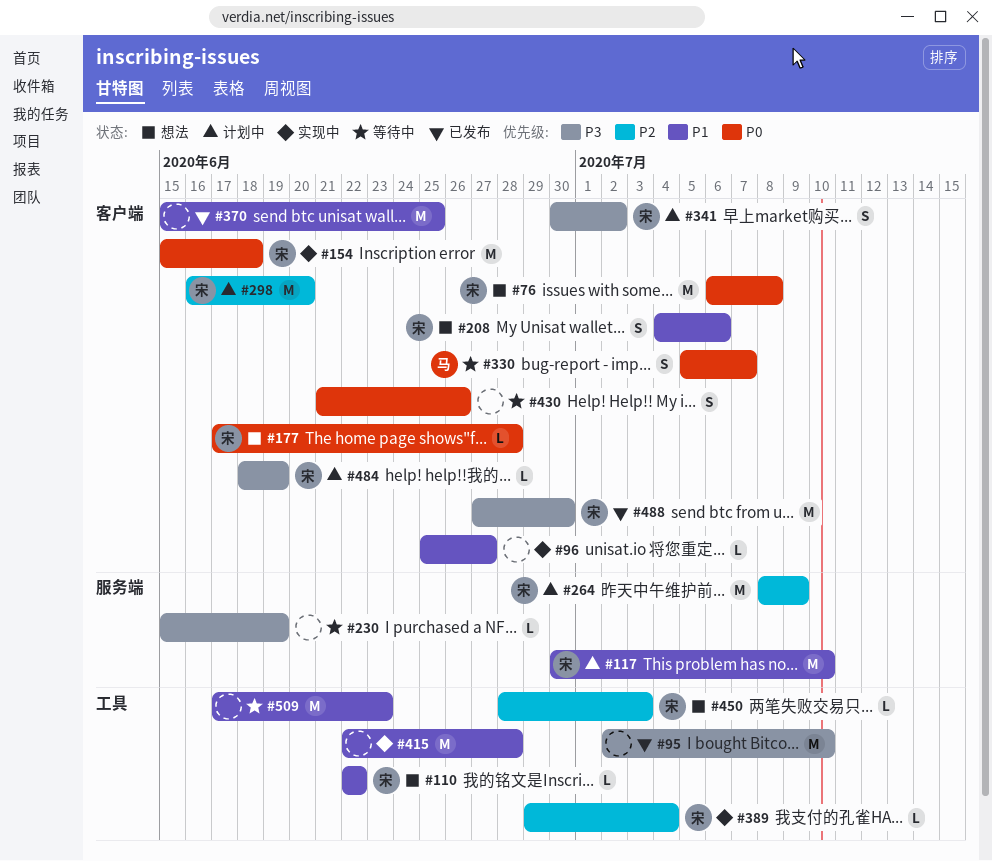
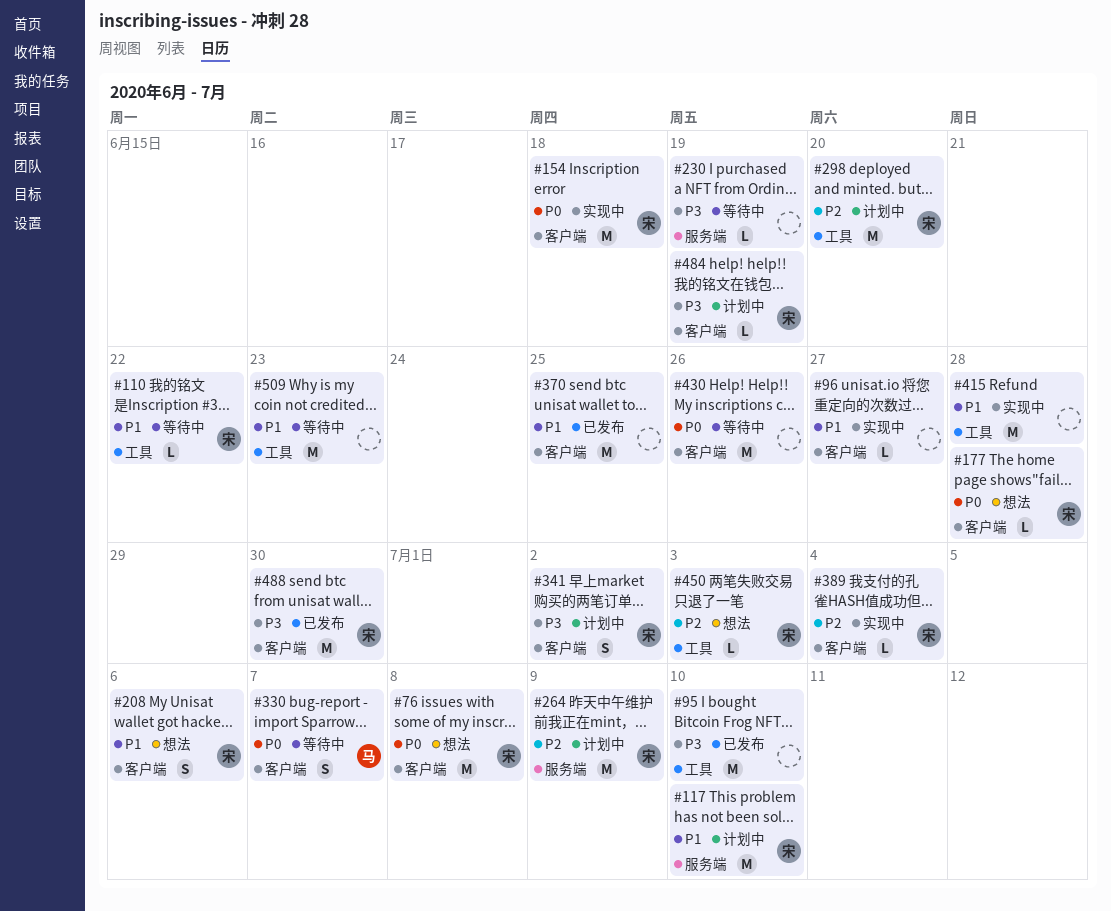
#110, status: 想法 -> 等待中
#298, label: 客户端 -> 工具
#389, label: 工具 -> 客户端
#430, estimate: S -> M

